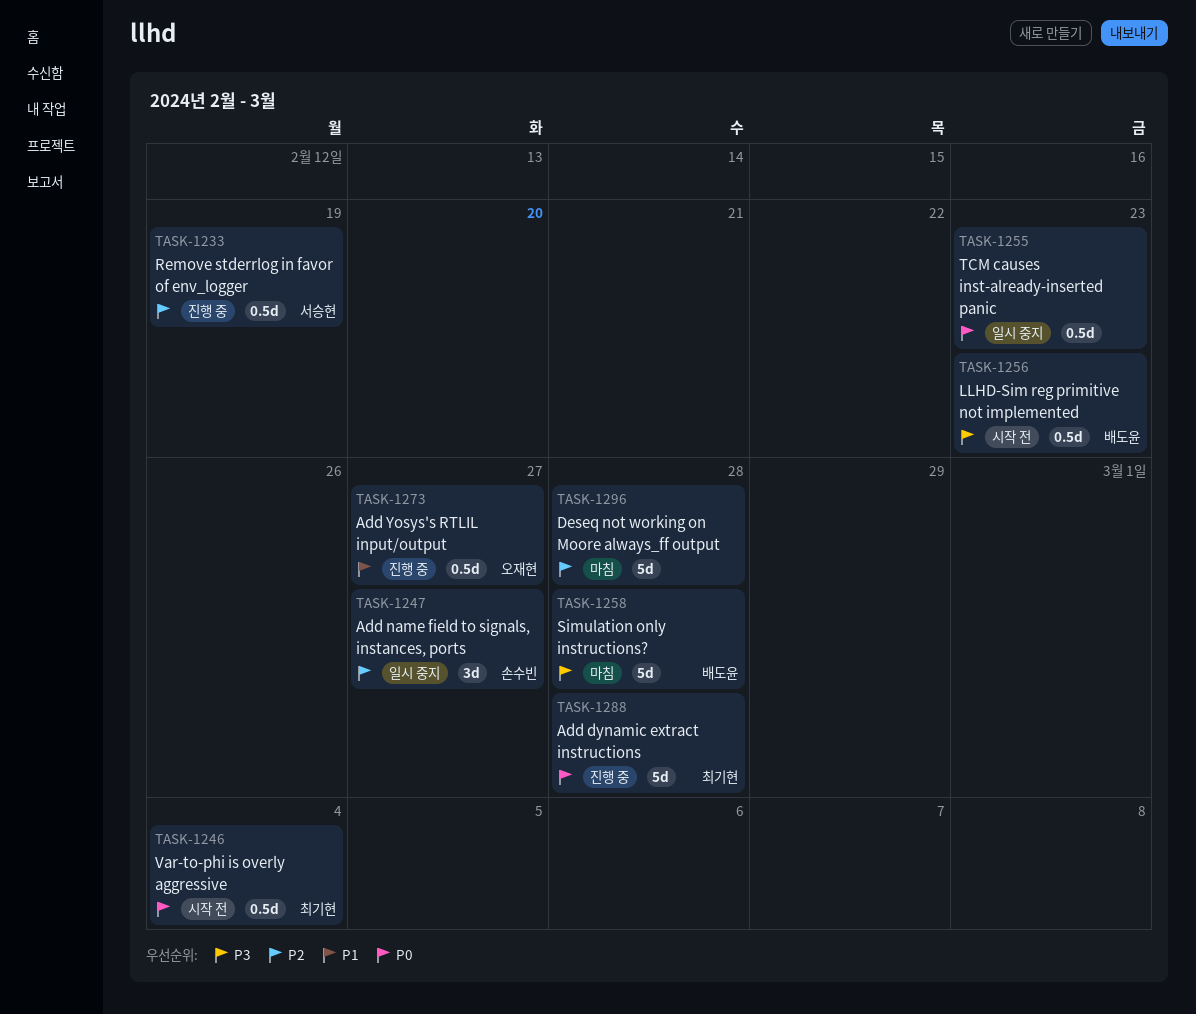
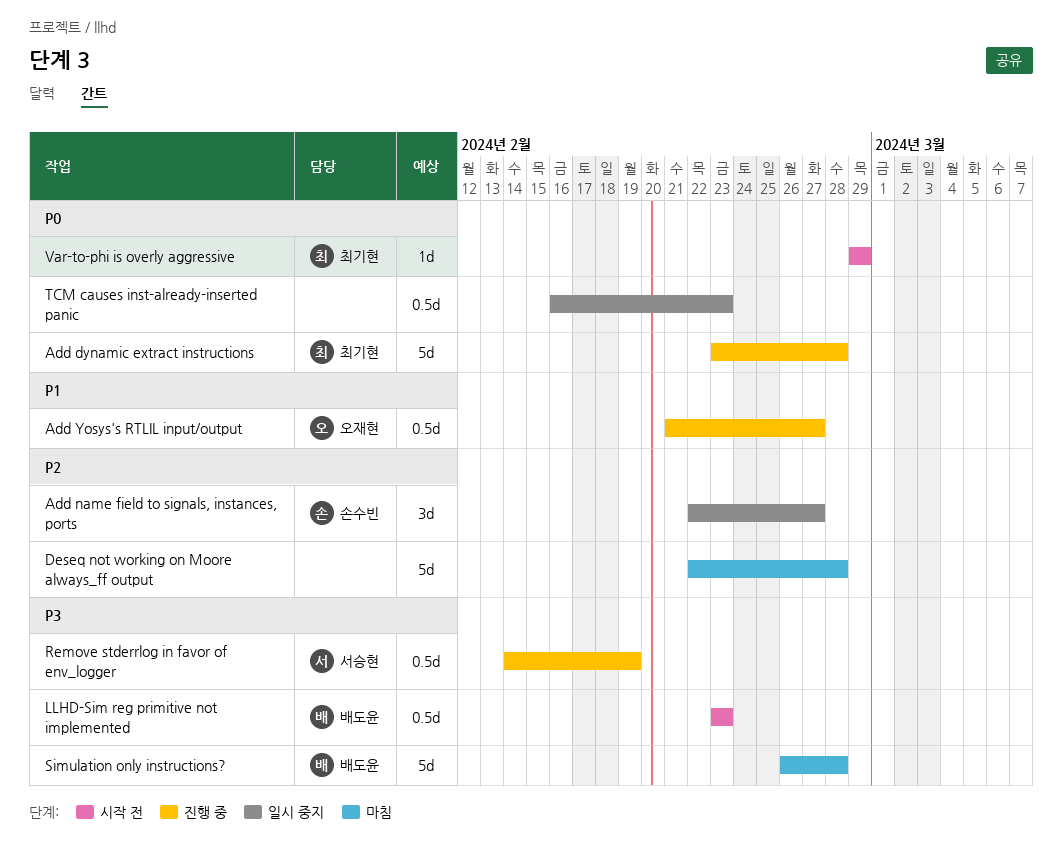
Remove stderrlog in favor of env_logger, priority: P2 -> P3
Var-to-phi is overly aggressive, estimate: 0.5d -> 1d
Var-to-phi is overly aggressive, due: Mar 4 -> Feb 29

